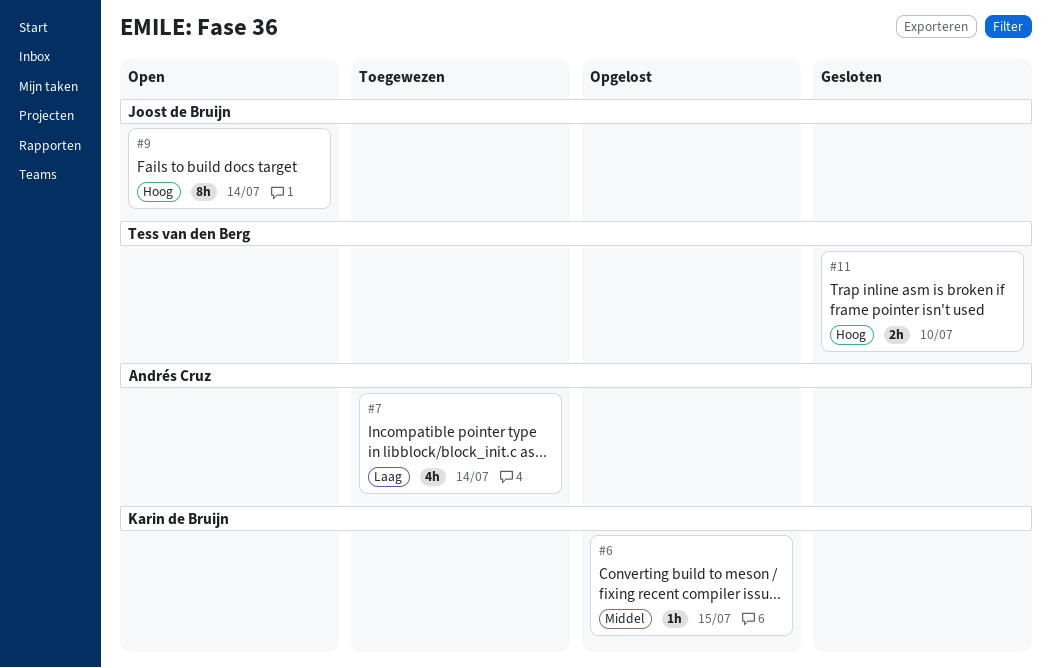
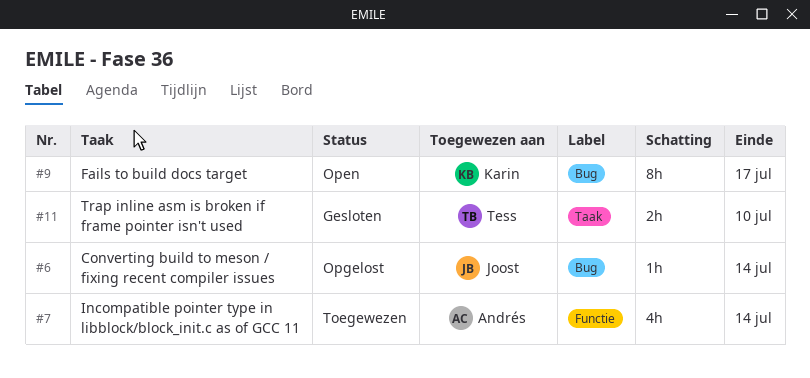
#6, owner: Karin de Bruijn -> Joost de Bruijn
#6, due: Jul 15 -> Jul 14
#9, owner: Joost de Bruijn -> Karin de Bruijn
#9, due: Jul 14 -> Jul 17

